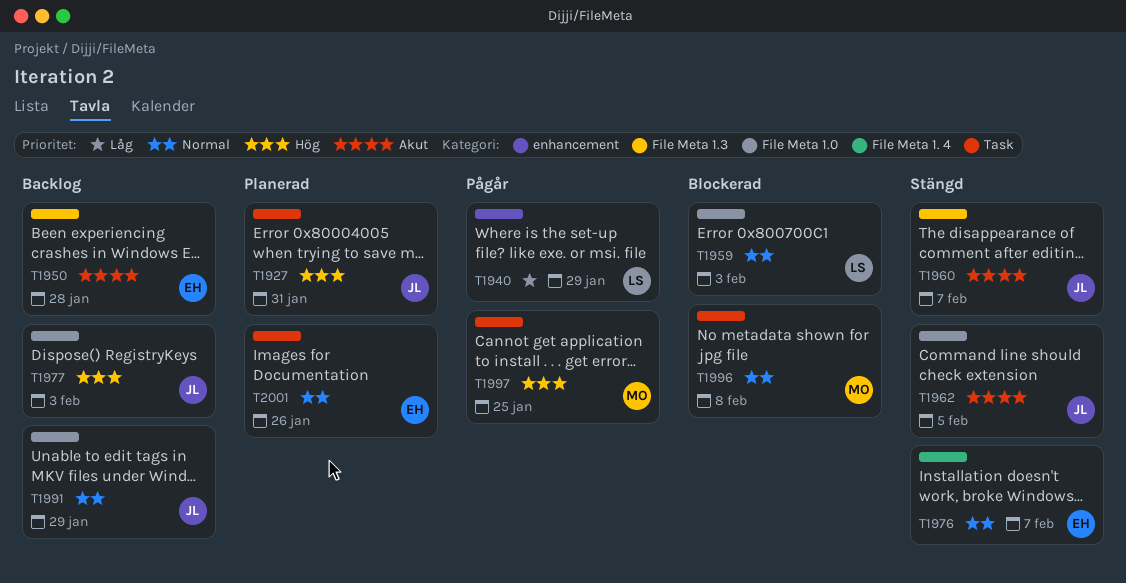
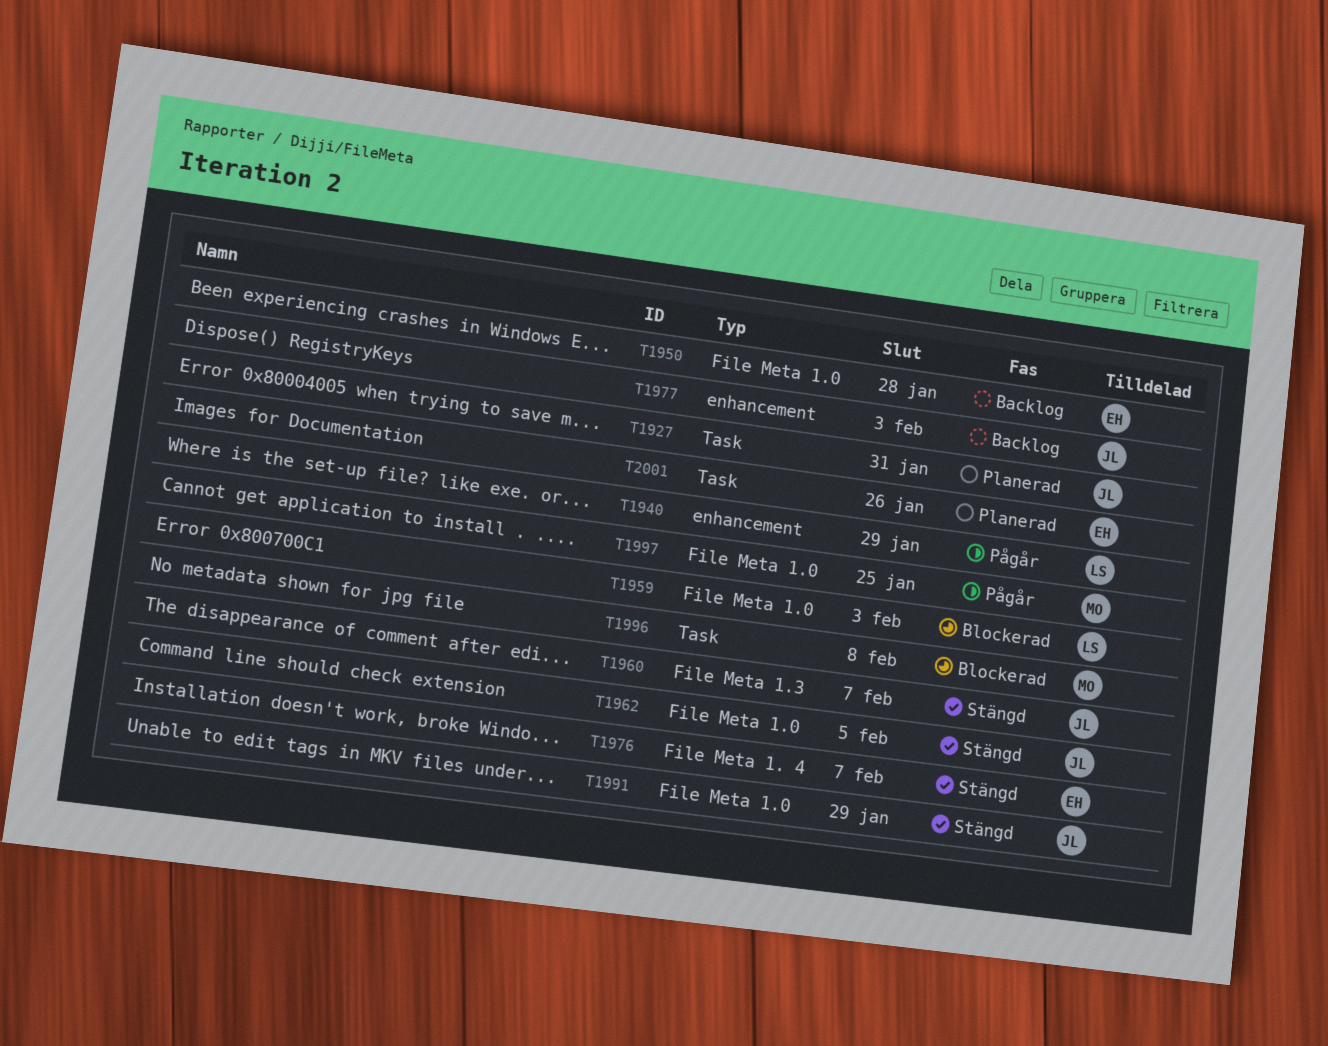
T1950, label: File Meta 1.3 -> File Meta 1.0
T1977, label: File Meta 1.0 -> enhancement
T1991, status: Backlog -> Stängd
T1997, label: Task -> File Meta 1.0

